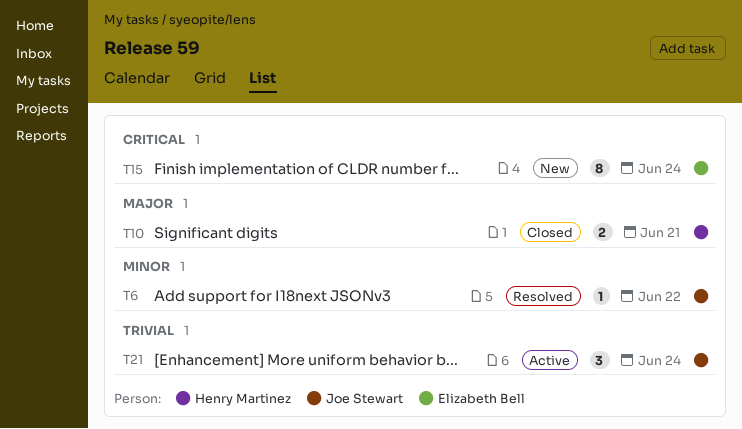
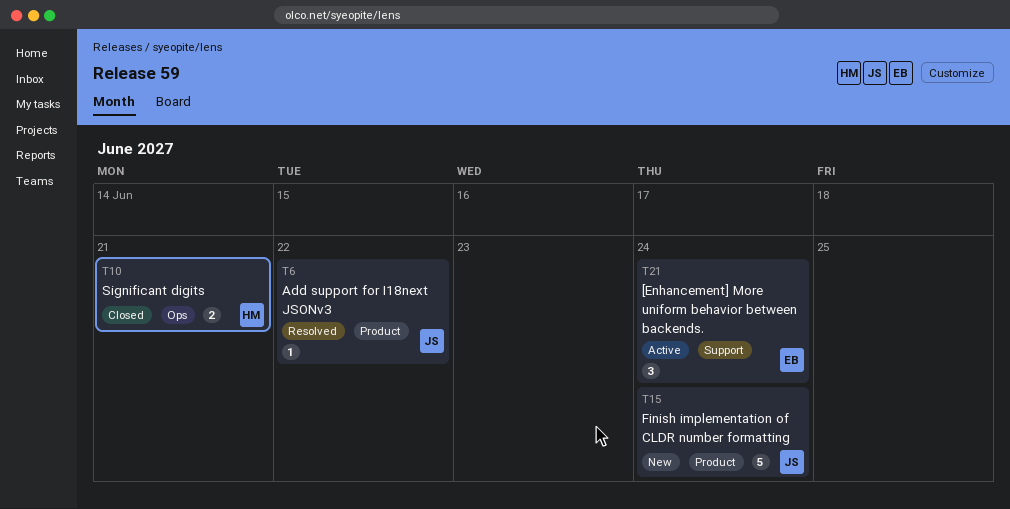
T15, owner: Elizabeth Bell -> Joe Stewart
T15, estimate: 8 -> 5
T21, owner: Joe Stewart -> Elizabeth Bell

